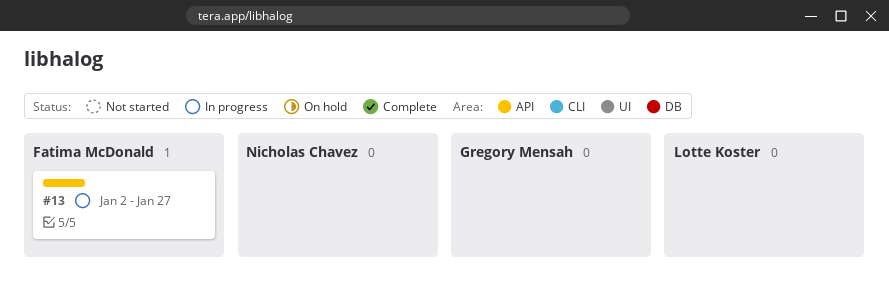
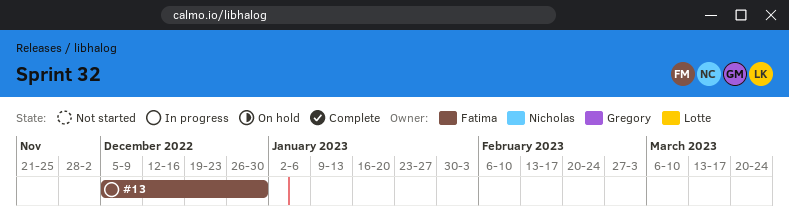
#13, start: Jan 2 -> Dec 5
#13, due: Jan 27 -> Dec 30

